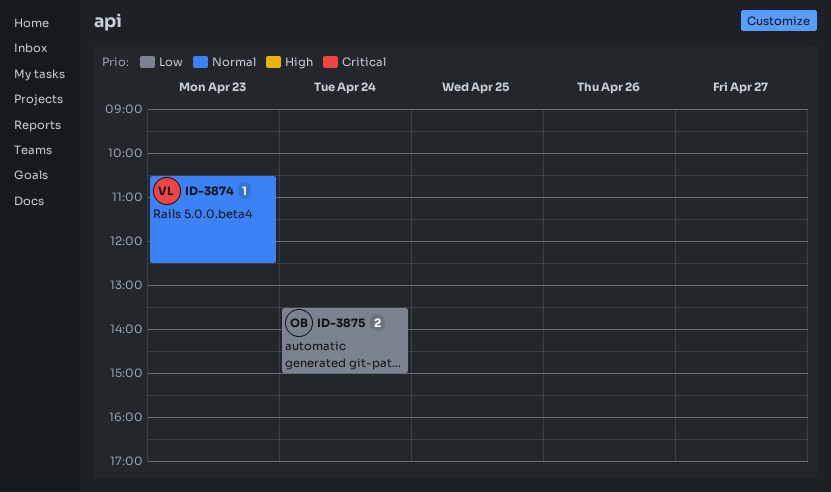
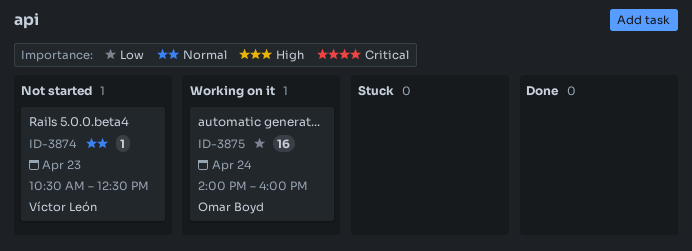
ID-3875, estimate: 2 -> 16
ID-3875, begins: 13:30 -> 14:00
ID-3875, ends: 15:00 -> 16:00

